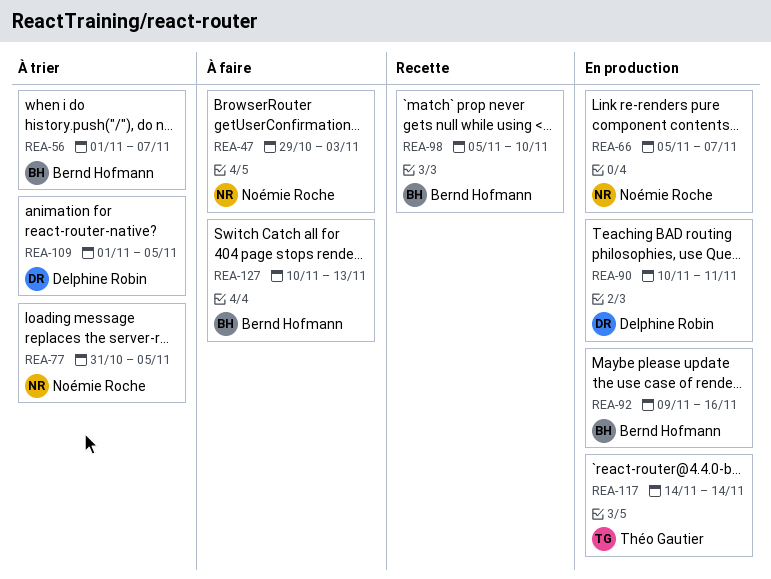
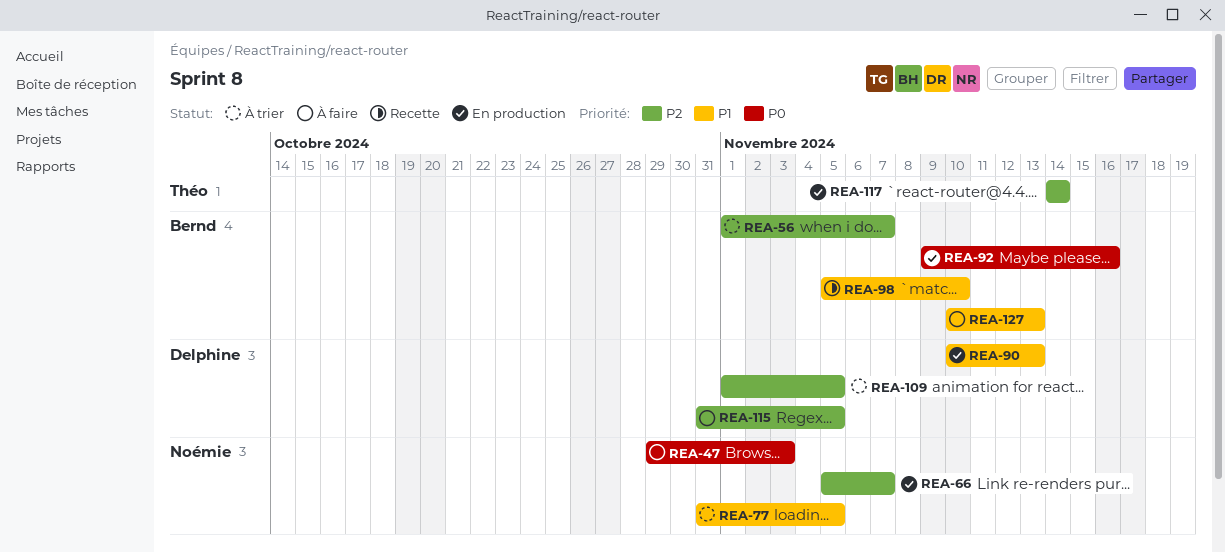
REA-90, due: Nov 11 -> Nov 13
REA-115: none -> present

